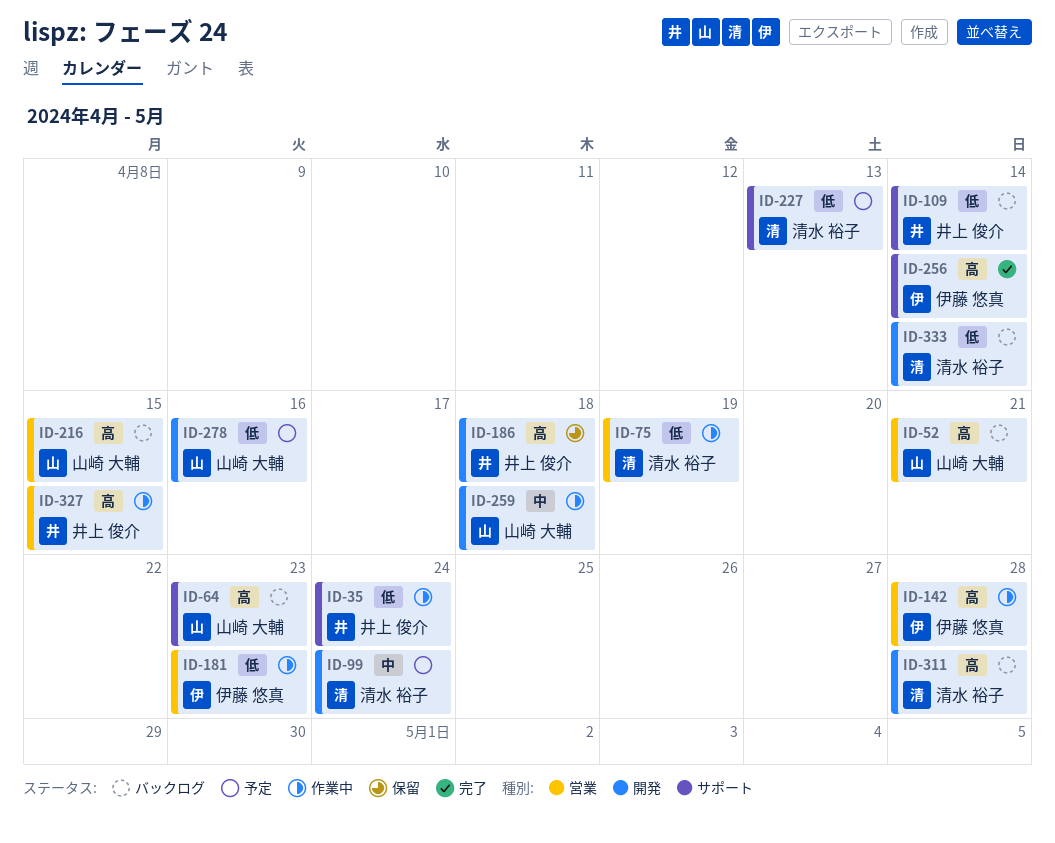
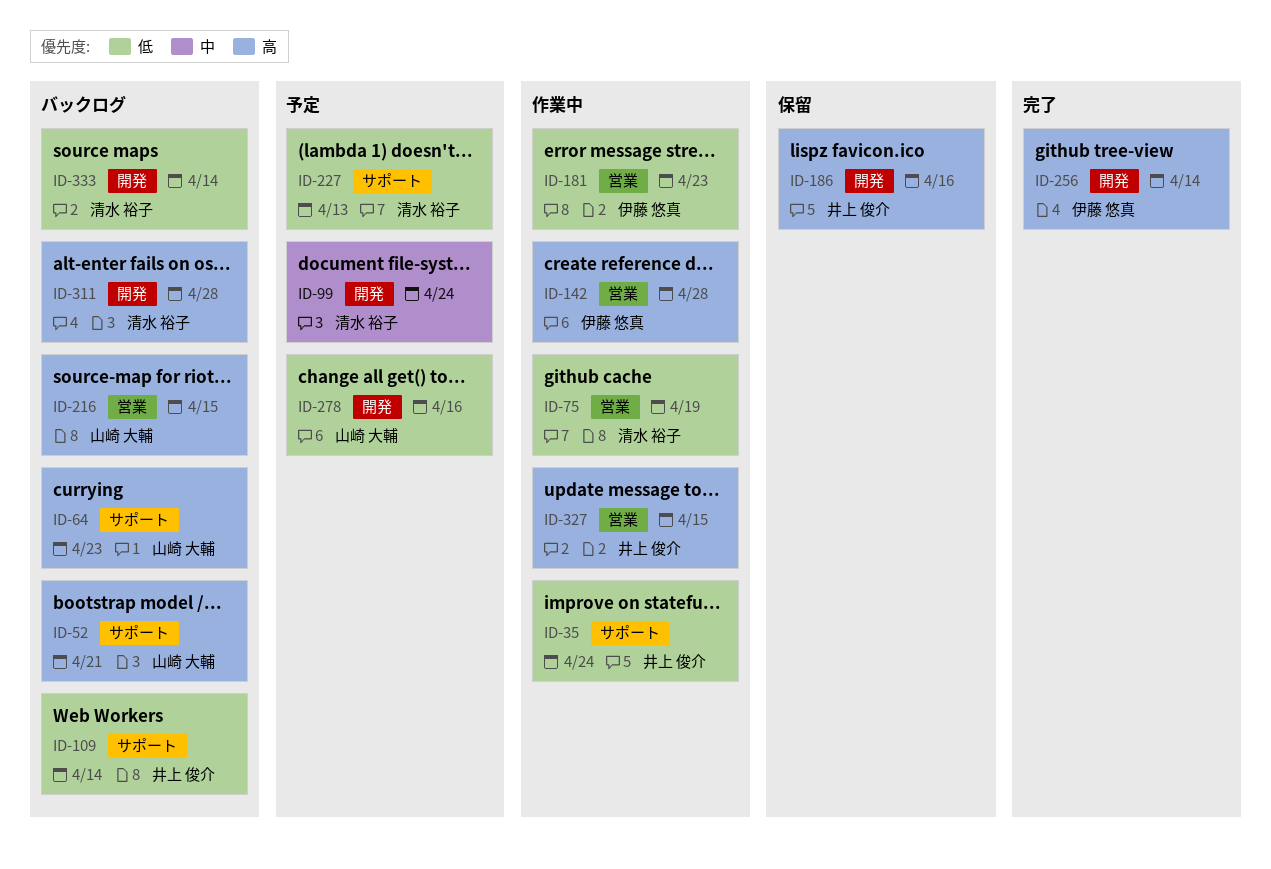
ID-52, label: 営業 -> サポート
ID-186, due: Apr 18 -> Apr 16
ID-256, label: サポート -> 開発
ID-259: present -> none

